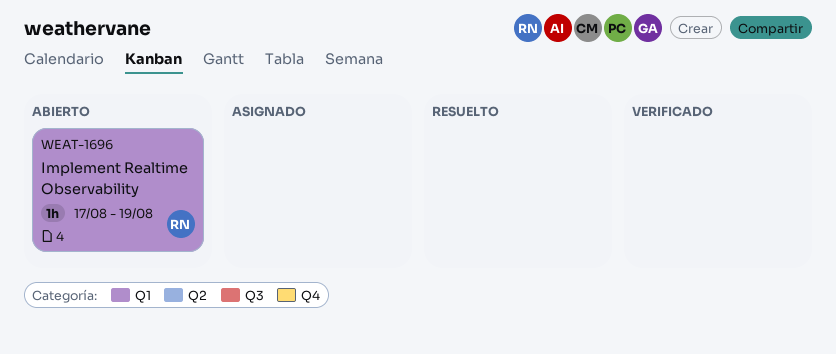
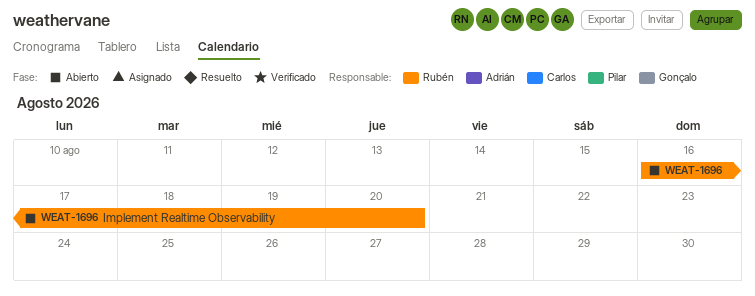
WEAT-1696, start: Aug 17 -> Aug 16
WEAT-1696, due: Aug 19 -> Aug 20

